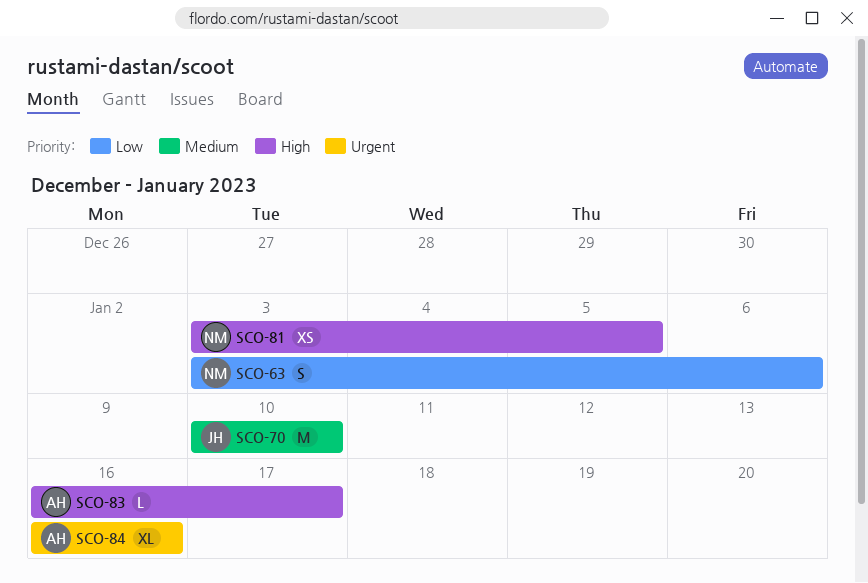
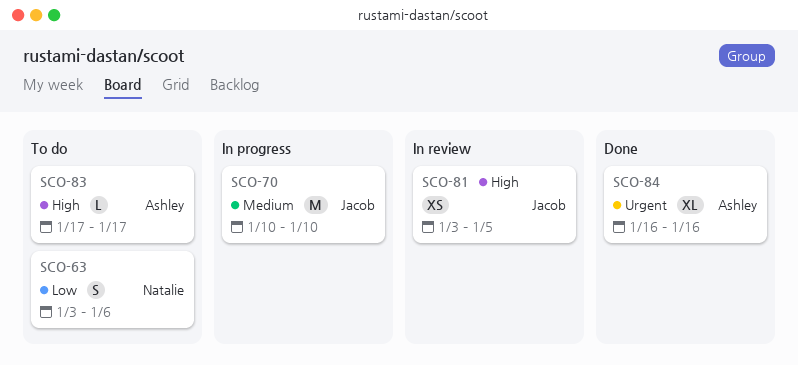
SCO-81, owner: Natalie -> Jacob
SCO-83, start: Jan 16 -> Jan 17

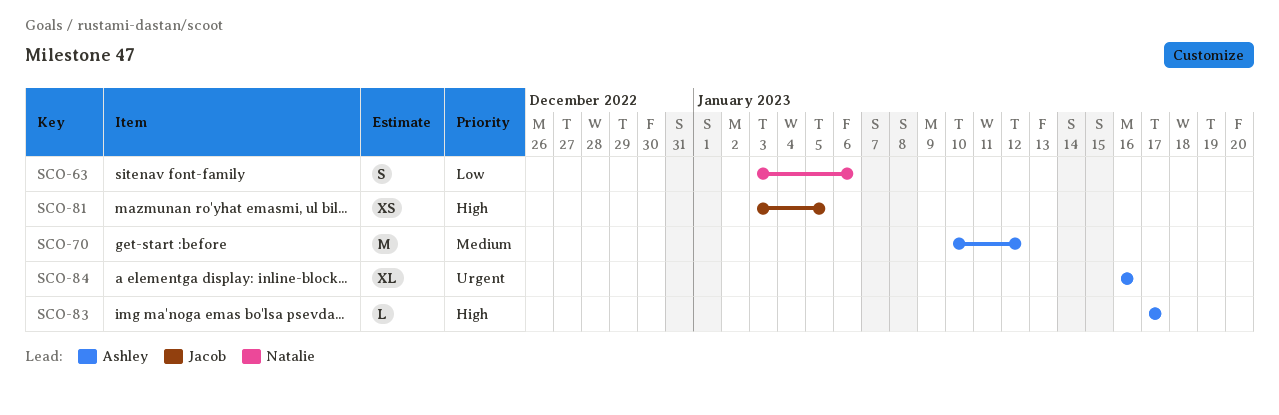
SCO-70, owner: Jacob -> Ashley
SCO-70, due: Jan 10 -> Jan 12

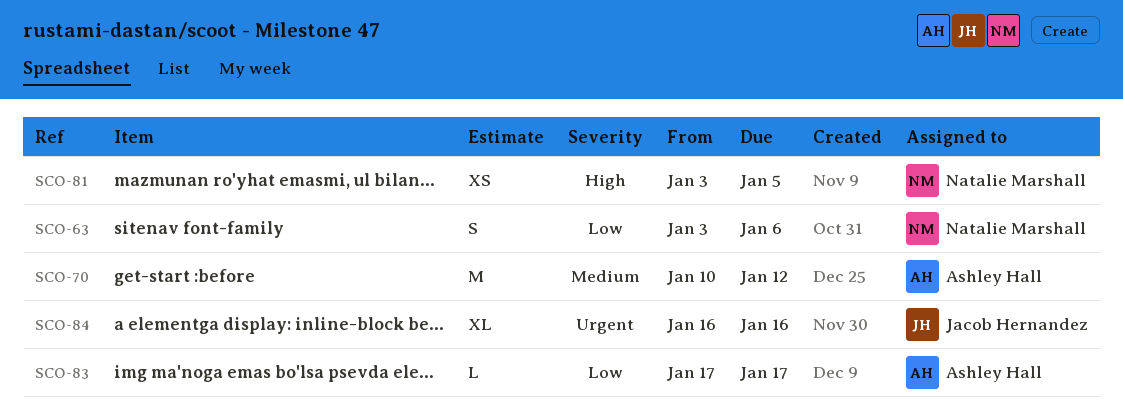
SCO-81, owner: Jacob Hernandez -> Natalie Marshall
SCO-83, priority: High -> Low
SCO-84, owner: Ashley Hall -> Jacob Hernandez

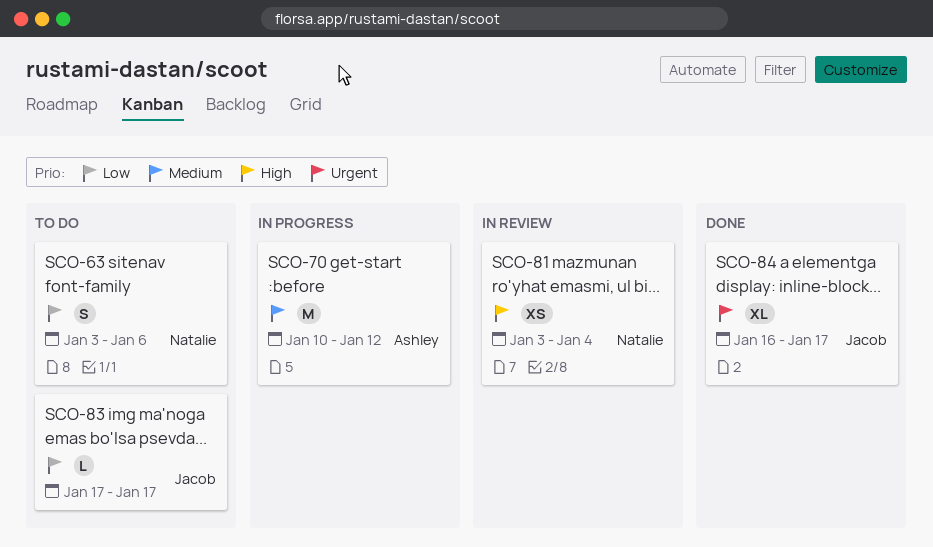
SCO-81, due: Jan 5 -> Jan 4
SCO-83, owner: Ashley Hall -> Jacob Hernandez
SCO-84, due: Jan 16 -> Jan 17

